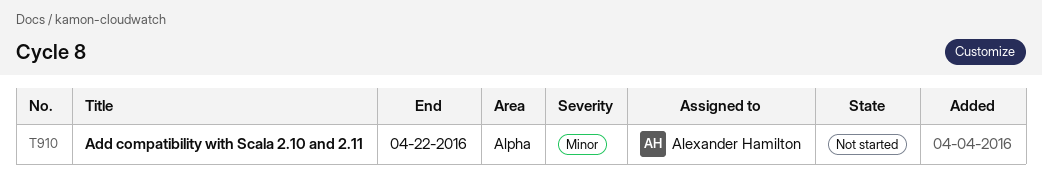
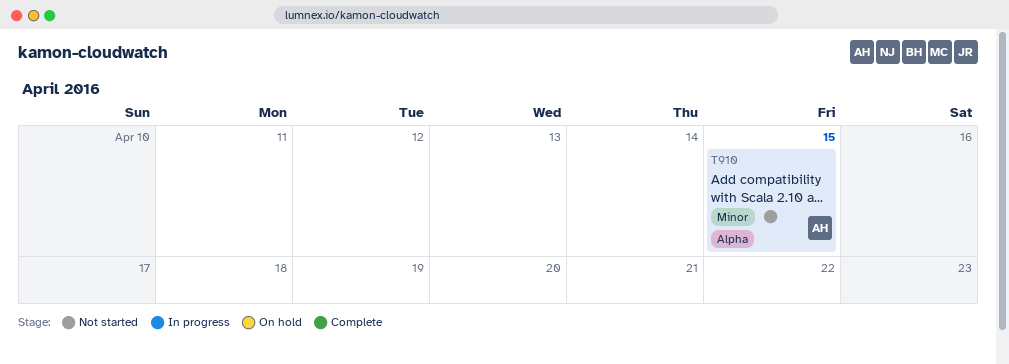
T910, due: Apr 22 -> Apr 15

